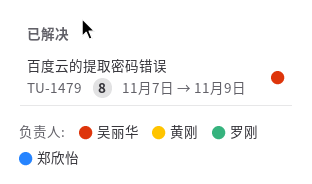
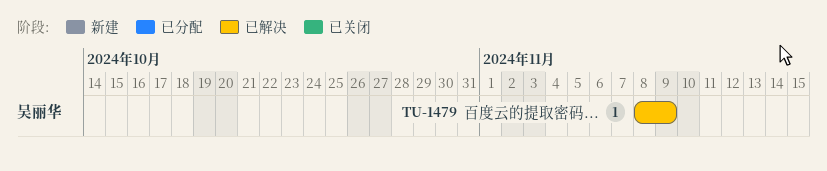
TU-1479, estimate: 8 -> 1
TU-1479, start: Nov 7 -> Nov 8

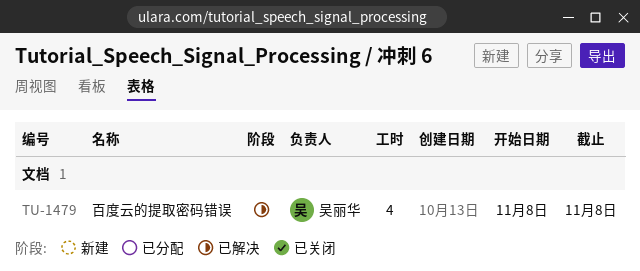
TU-1479, estimate: 1 -> 4
TU-1479, due: Nov 9 -> Nov 8

